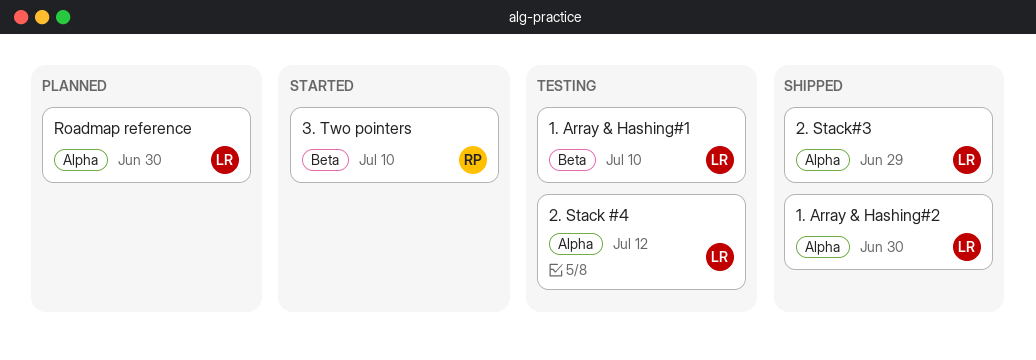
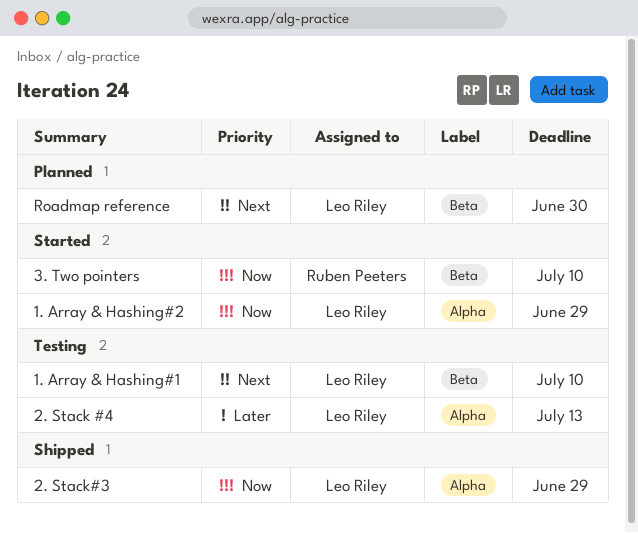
1. Array & Hashing#2, status: Shipped -> Started
1. Array & Hashing#2, due: Jun 30 -> Jun 29
2. Stack #4, due: Jul 12 -> Jul 13
Roadmap reference, label: Alpha -> Beta

